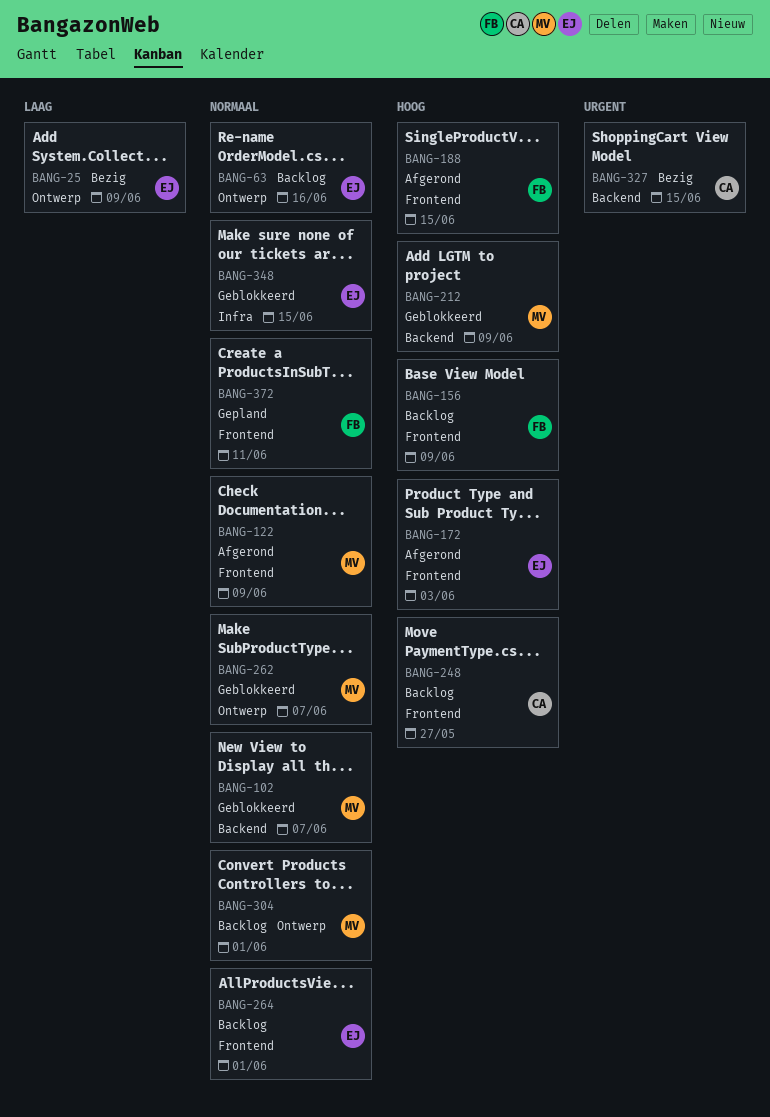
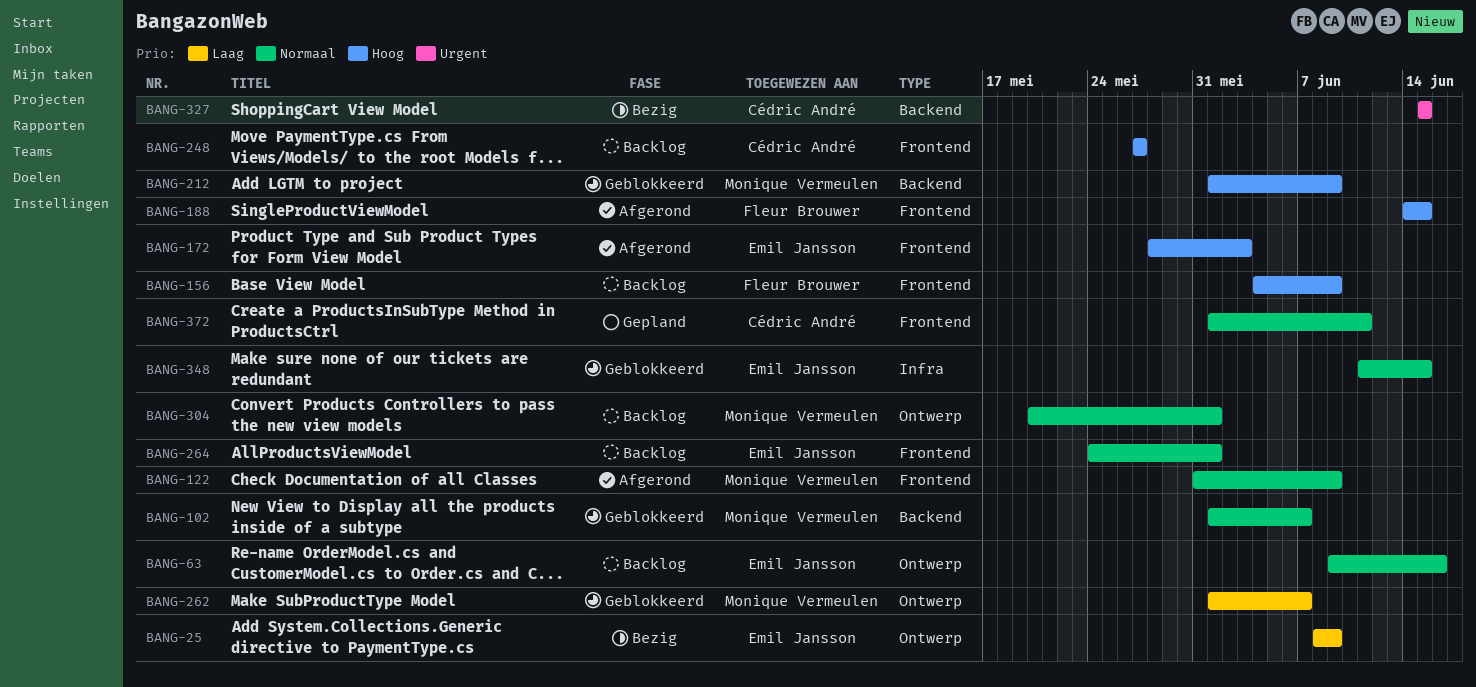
BANG-262, priority: Normaal -> Laag
BANG-372, owner: Fleur Brouwer -> Cédric André

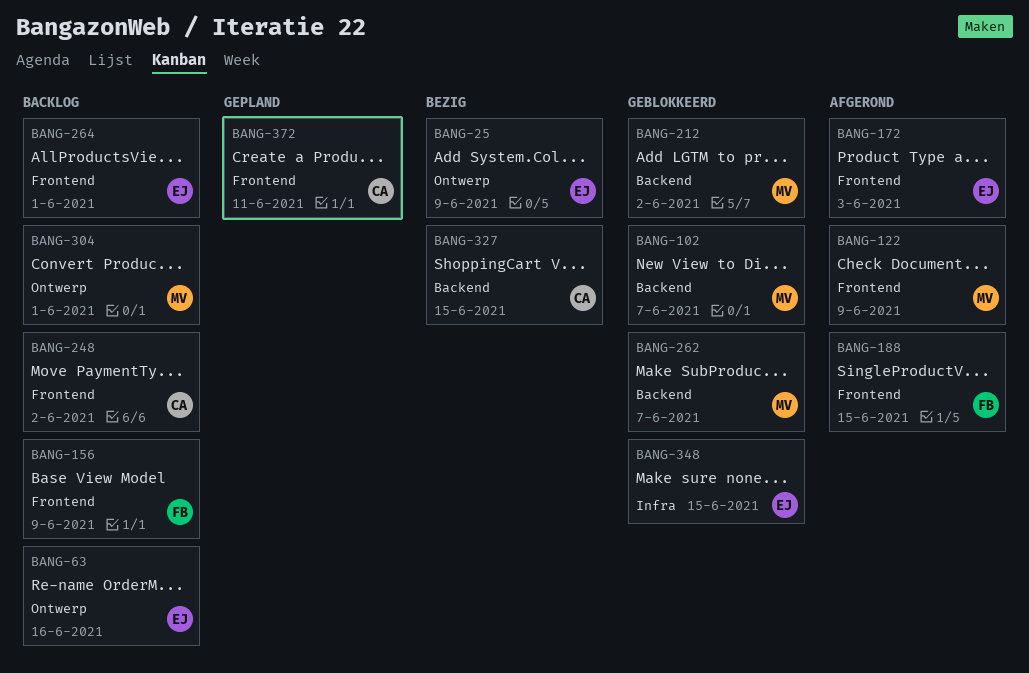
BANG-212, due: Jun 9 -> Jun 2
BANG-248, due: May 27 -> Jun 2
BANG-262, label: Ontwerp -> Backend

